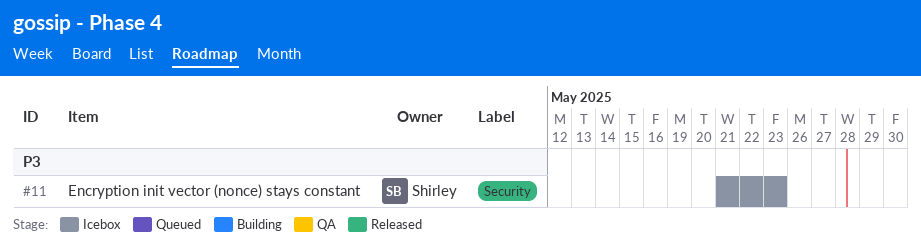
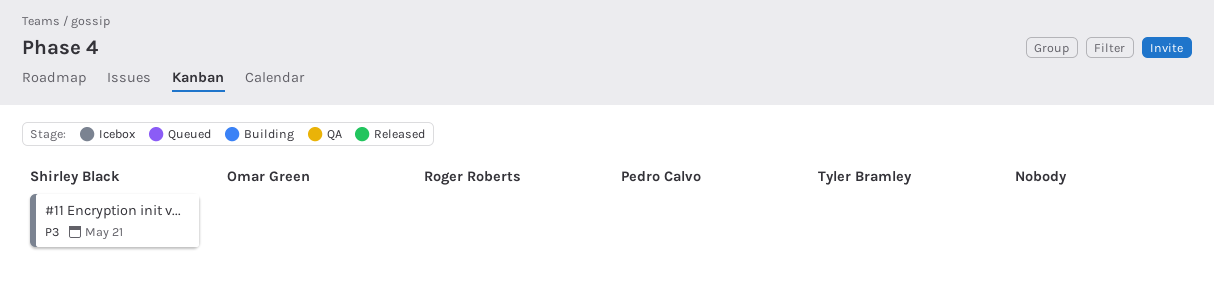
#11, due: May 23 -> May 21

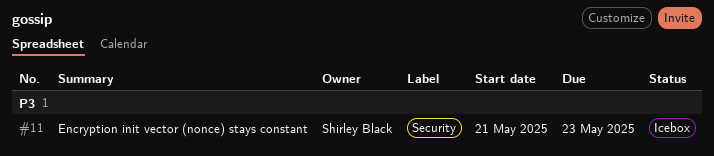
#11, due: May 21 -> May 23

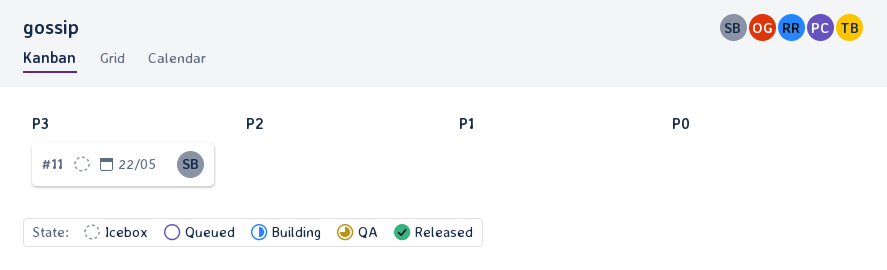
#11, due: May 23 -> May 22

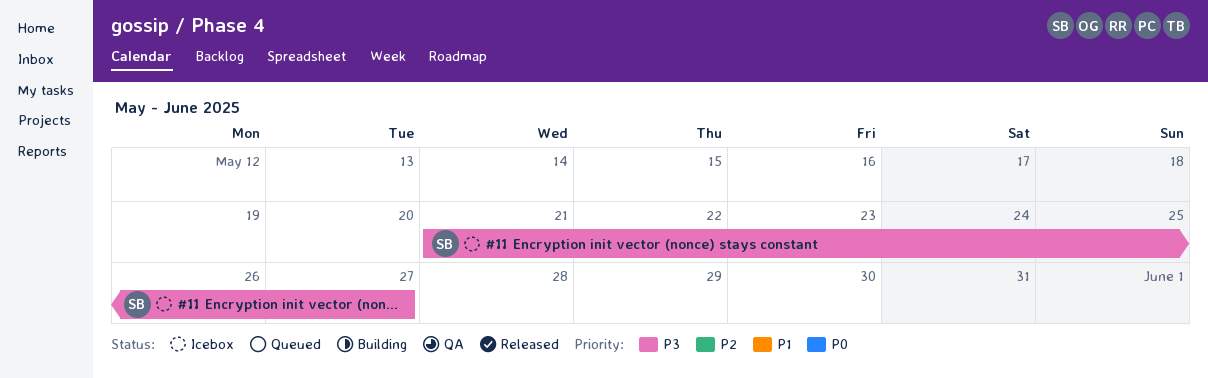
#11, due: May 22 -> May 27

